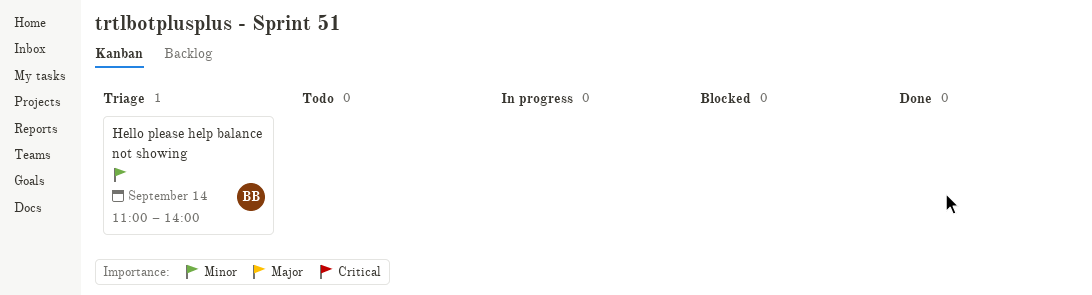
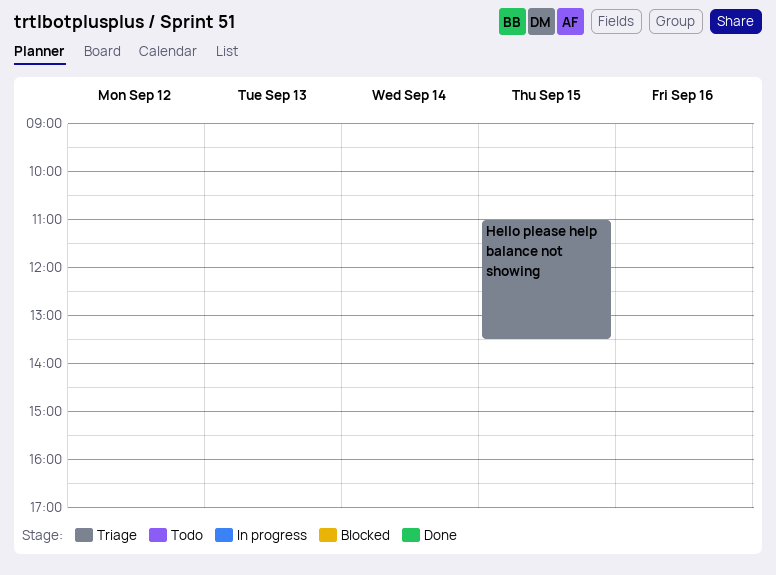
Hello please help balance not showing, day: Sep 14 -> Sep 15
Hello please help balance not showing, ends: 14:00 -> 13:30

